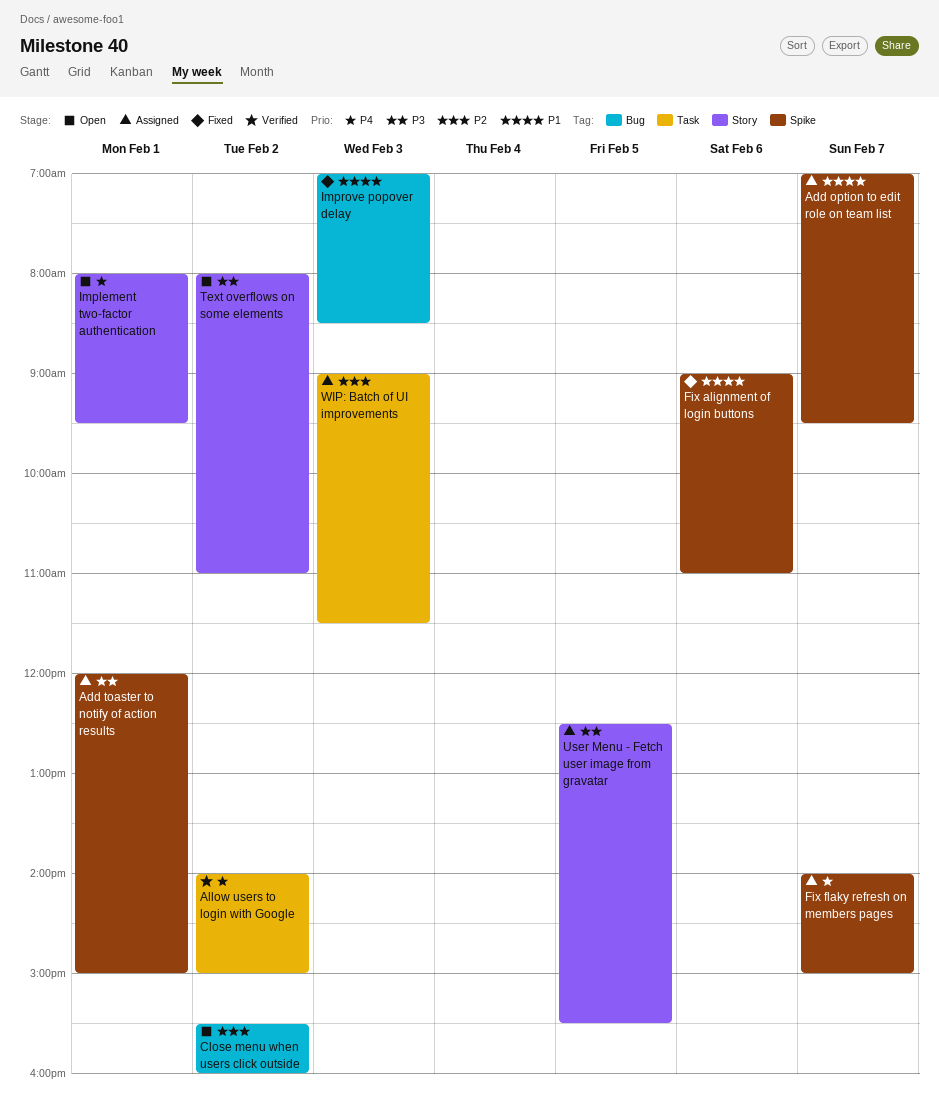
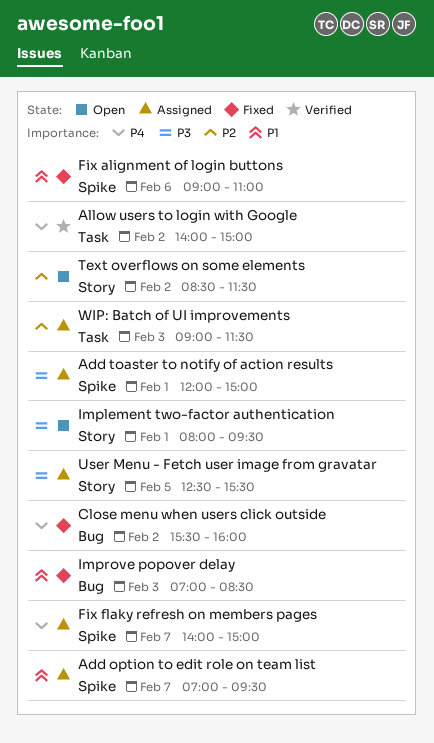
Close menu when users click outside, status: Open -> Fixed
Close menu when users click outside, priority: P2 -> P4
Implement two-factor authentication, priority: P4 -> P3
Text overflows on some elements, priority: P3 -> P2
Text overflows on some elements, begins: 08:00 -> 08:30
Text overflows on some elements, ends: 11:00 -> 11:30

